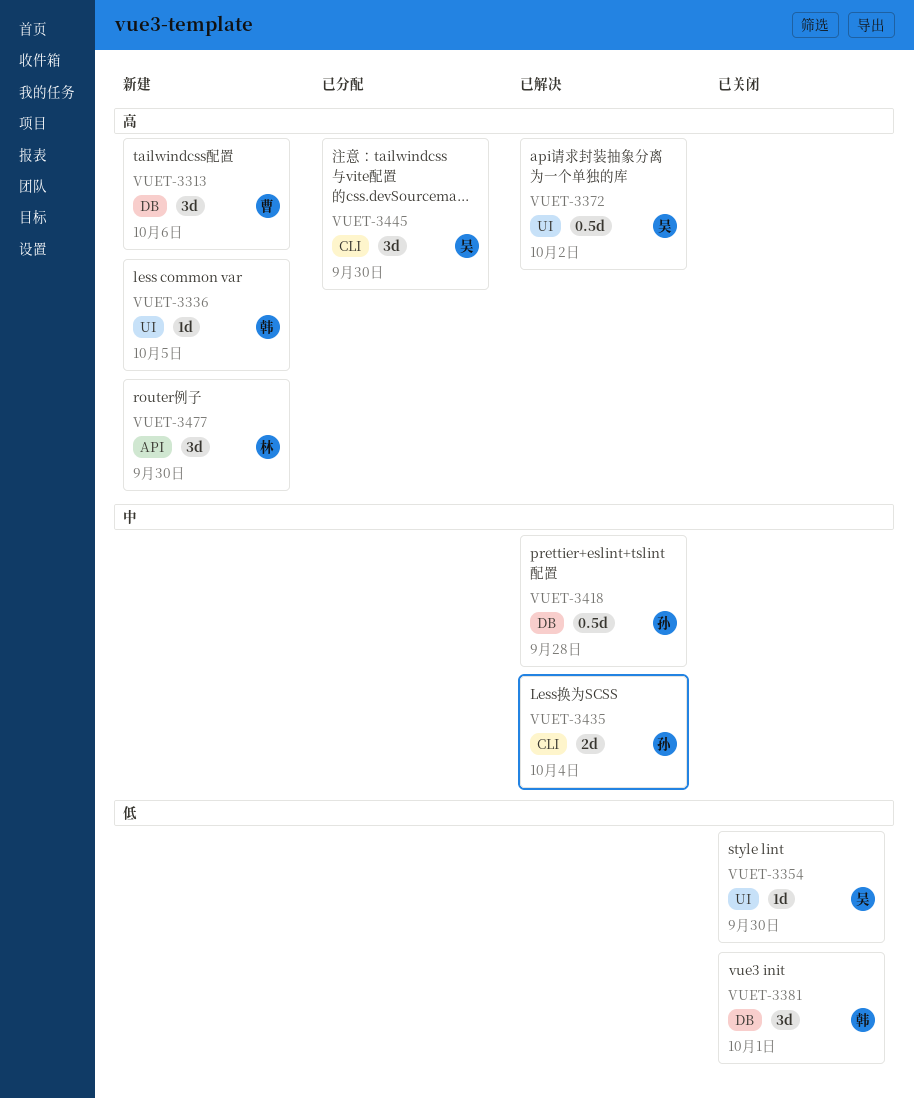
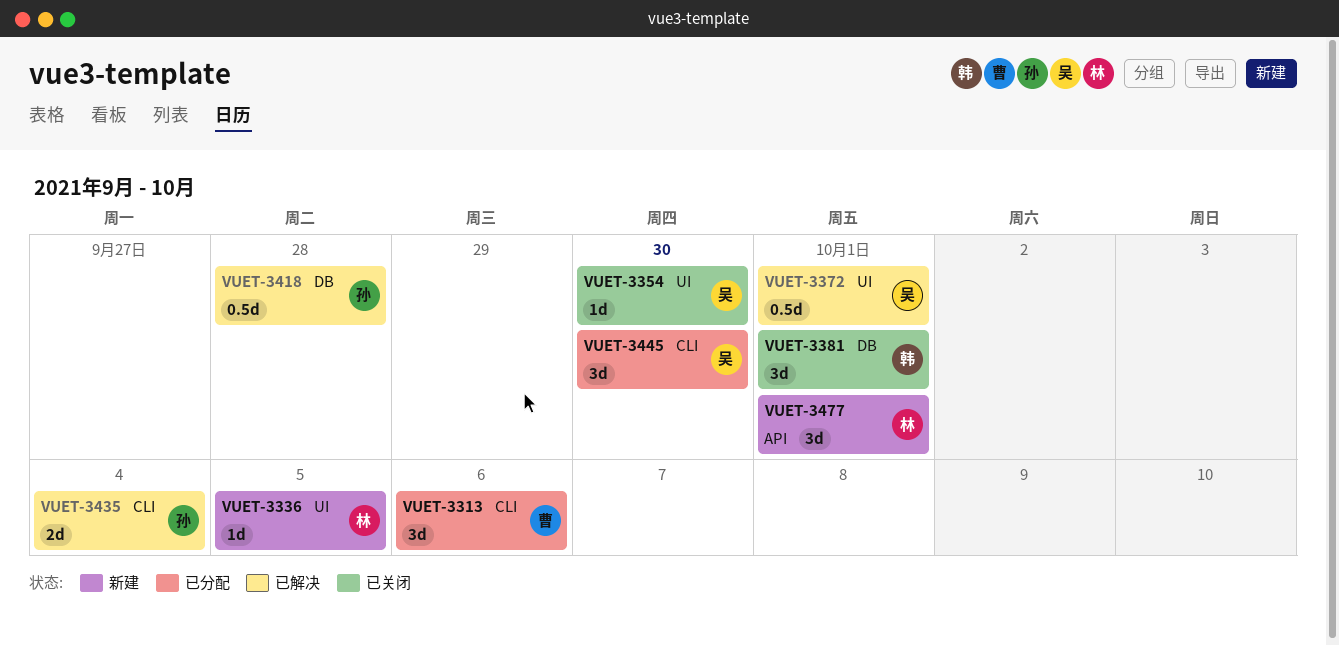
VUET-3313, status: 新建 -> 已分配
VUET-3313, label: DB -> CLI
VUET-3336, owner: 韩 -> 林
VUET-3372, due: Oct 2 -> Oct 1
VUET-3477, due: Sep 30 -> Oct 1

